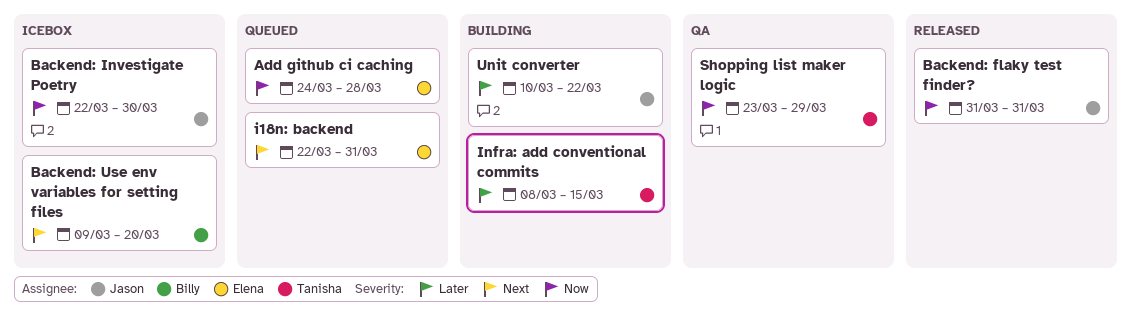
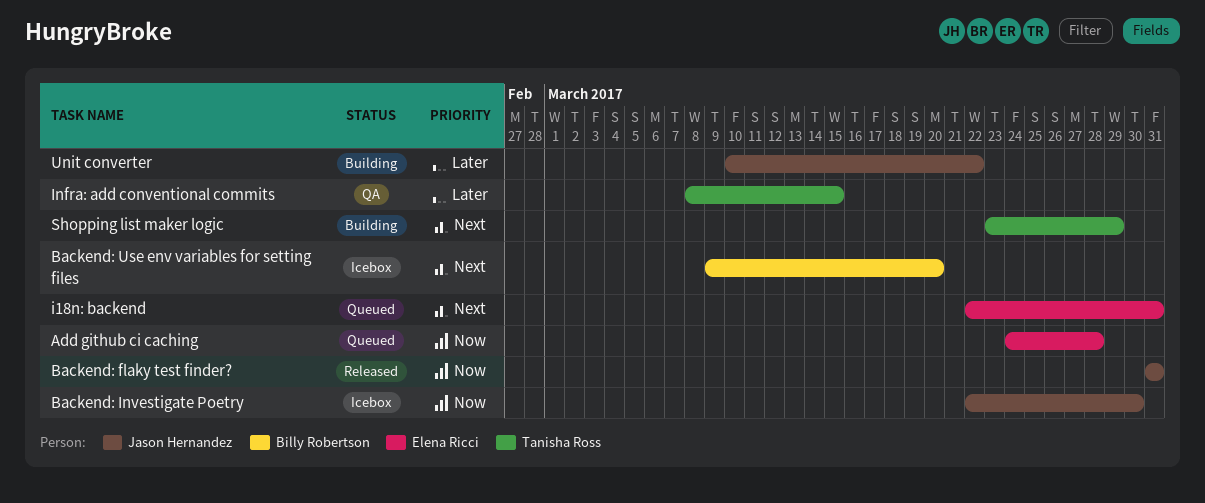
Infra: add conventional commits, status: Building -> QA
Shopping list maker logic, status: QA -> Building
Shopping list maker logic, priority: Now -> Next

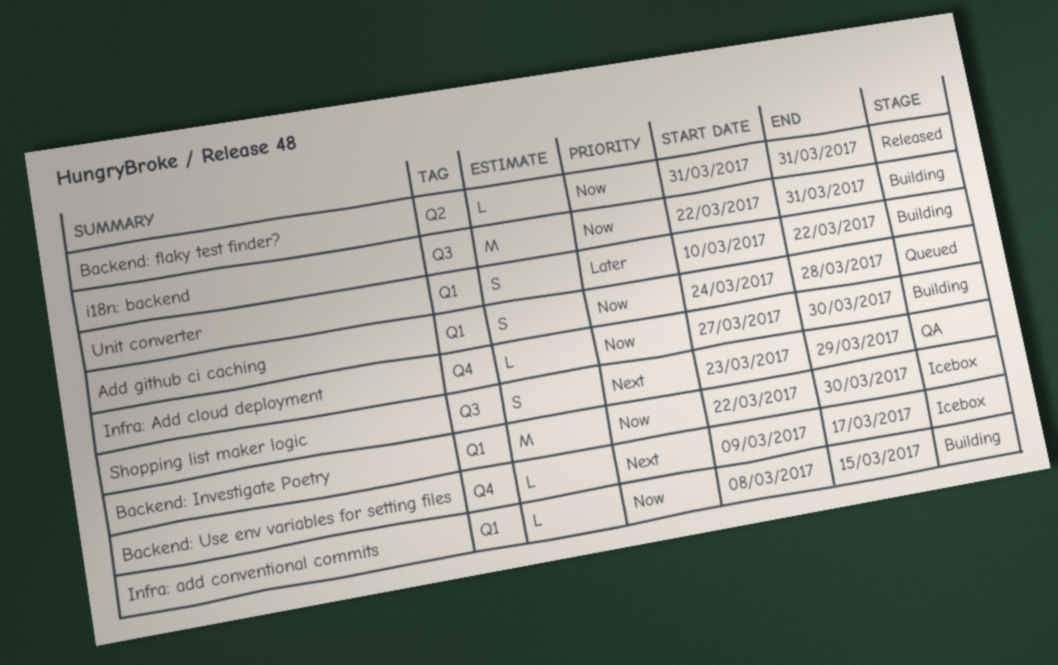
Backend: Use env variables for setting files, due: Mar 20 -> Mar 17
i18n: backend, status: Queued -> Building
i18n: backend, priority: Next -> Now
Infra: Add cloud deployment: none -> present
Infra: add conventional commits, status: QA -> Building
Infra: add conventional commits, priority: Later -> Now
Shopping list maker logic, status: Building -> QA

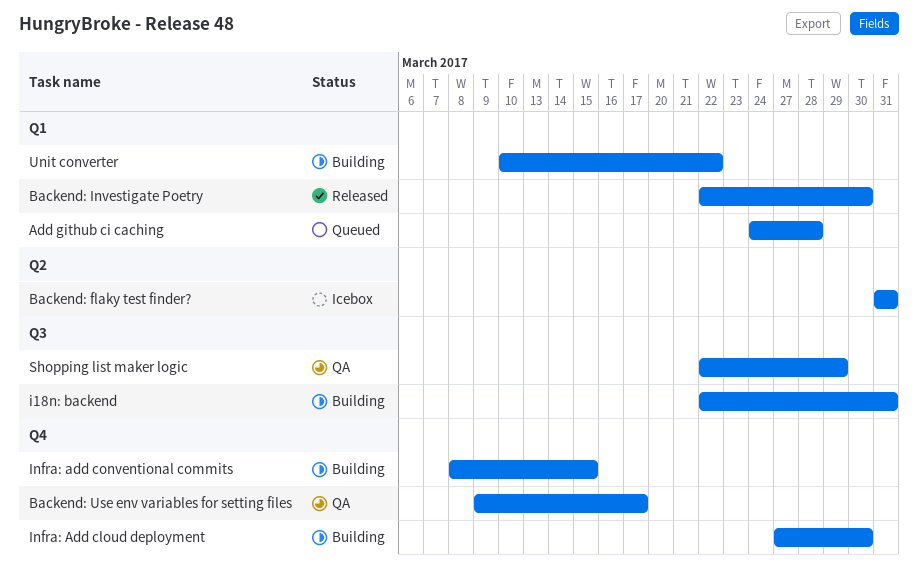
Backend: flaky test finder?, status: Released -> Icebox
Backend: Investigate Poetry, status: Icebox -> Released
Backend: Use env variables for setting files, status: Icebox -> QA
Infra: add conventional commits, label: Q1 -> Q4
Shopping list maker logic, start: Mar 23 -> Mar 22

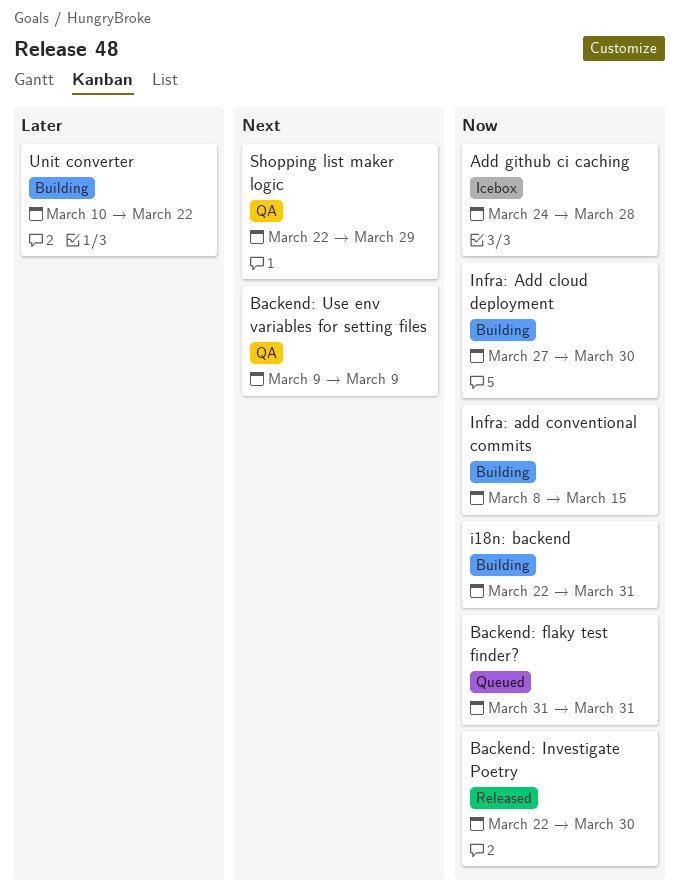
Add github ci caching, status: Queued -> Icebox
Backend: flaky test finder?, status: Icebox -> Queued
Backend: Use env variables for setting files, due: Mar 17 -> Mar 9

